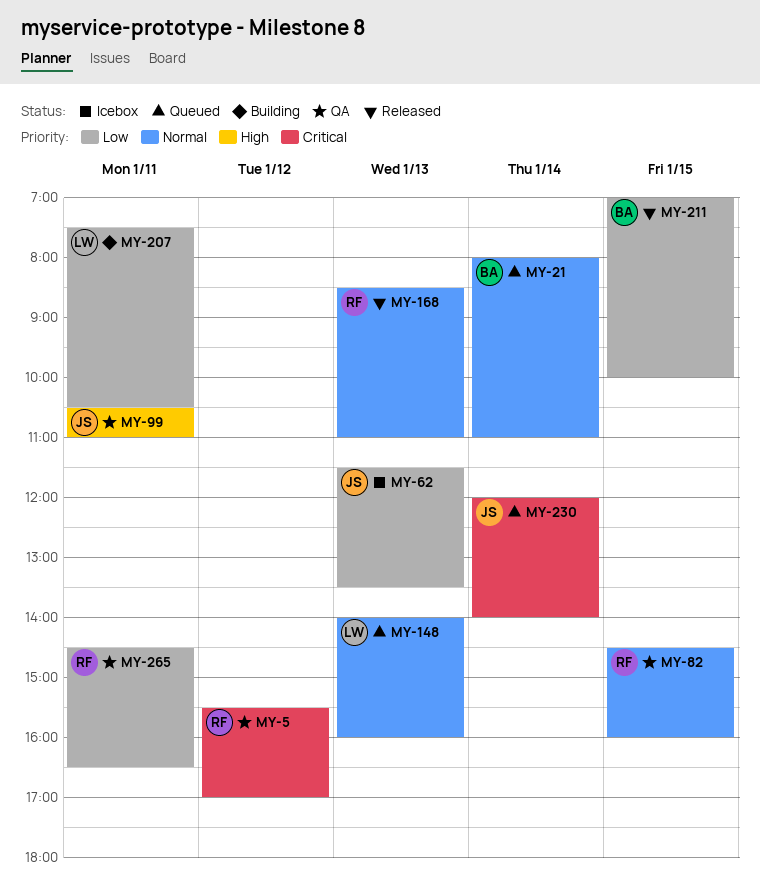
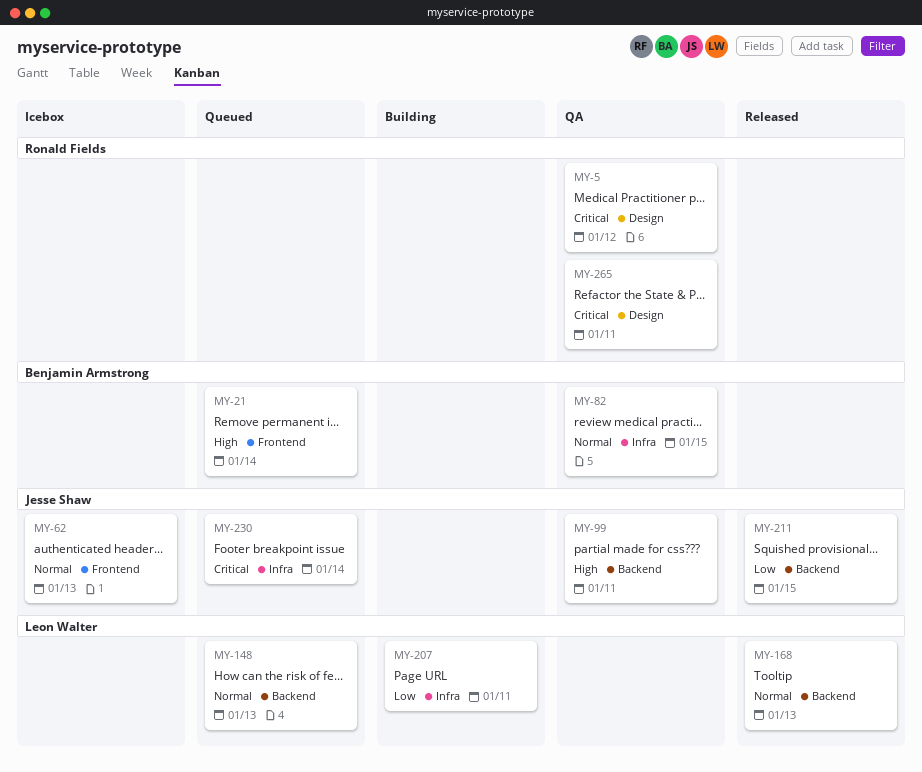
MY-21, priority: Normal -> High
MY-62, priority: Low -> Normal
MY-82, owner: Ronald Fields -> Benjamin Armstrong
MY-168, owner: Ronald Fields -> Leon Walter
MY-211, owner: Benjamin Armstrong -> Jesse Shaw
MY-265, priority: Low -> Critical

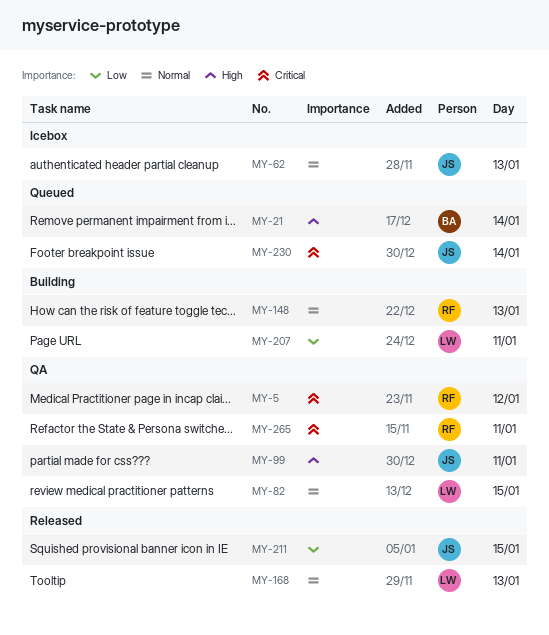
MY-82, owner: Benjamin Armstrong -> Leon Walter
MY-148, status: Queued -> Building
MY-148, owner: Leon Walter -> Ronald Fields

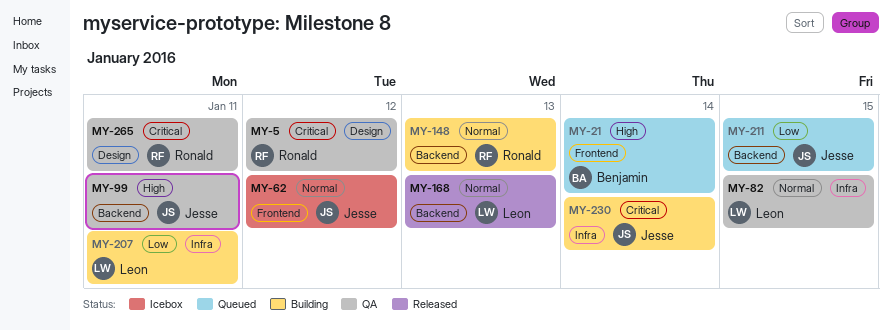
MY-62, day: Jan 13 -> Jan 12
MY-211, status: Released -> Queued
MY-230, status: Queued -> Building

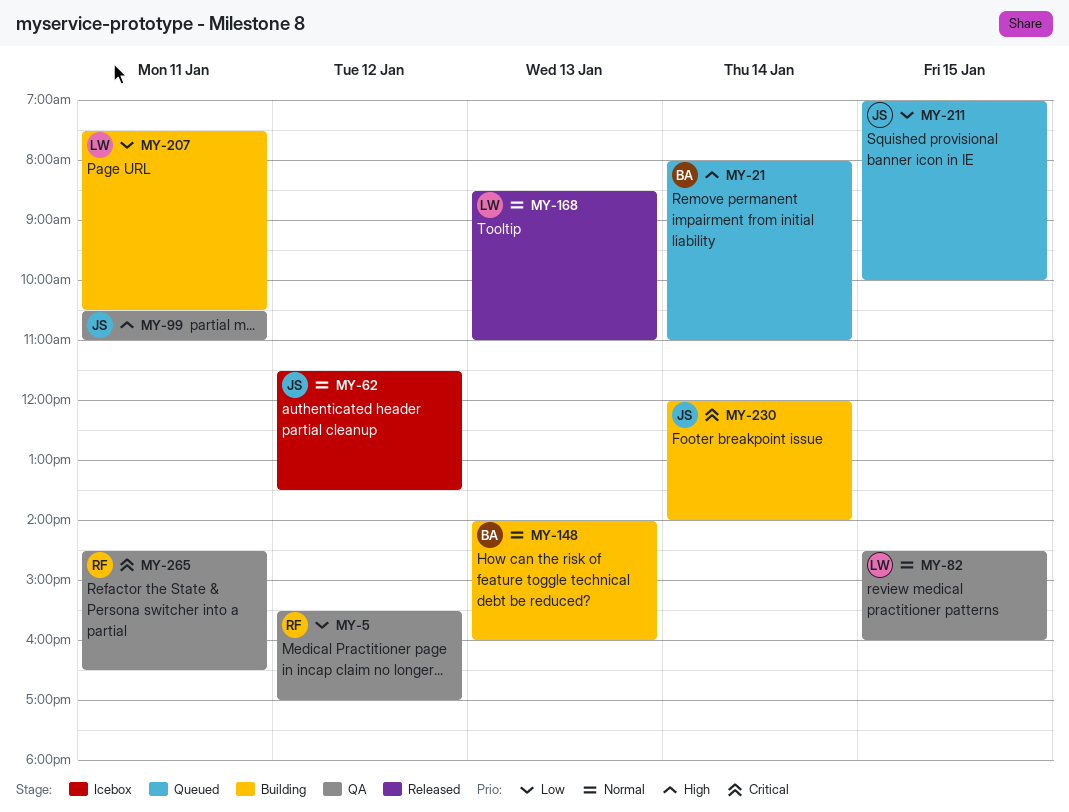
MY-5, priority: Critical -> Low
MY-148, owner: Ronald -> Benjamin

